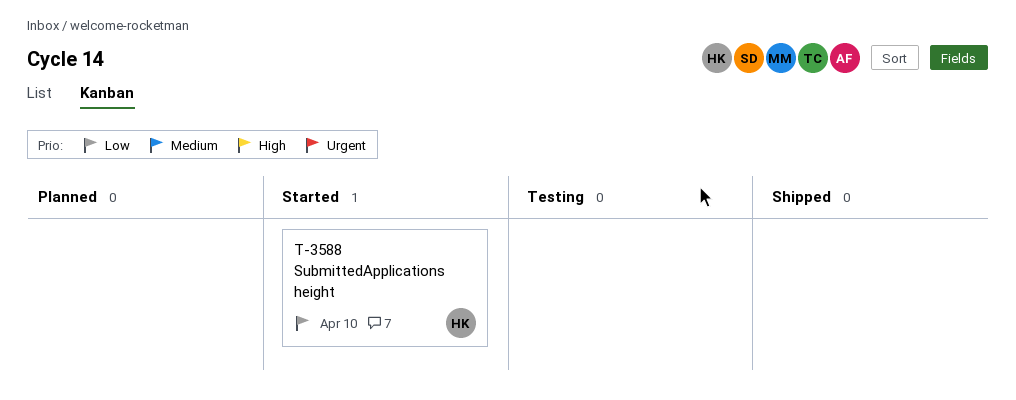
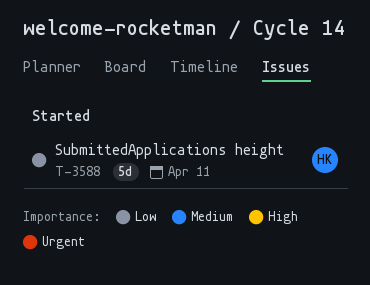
T-3588, due: Apr 10 -> Apr 11

